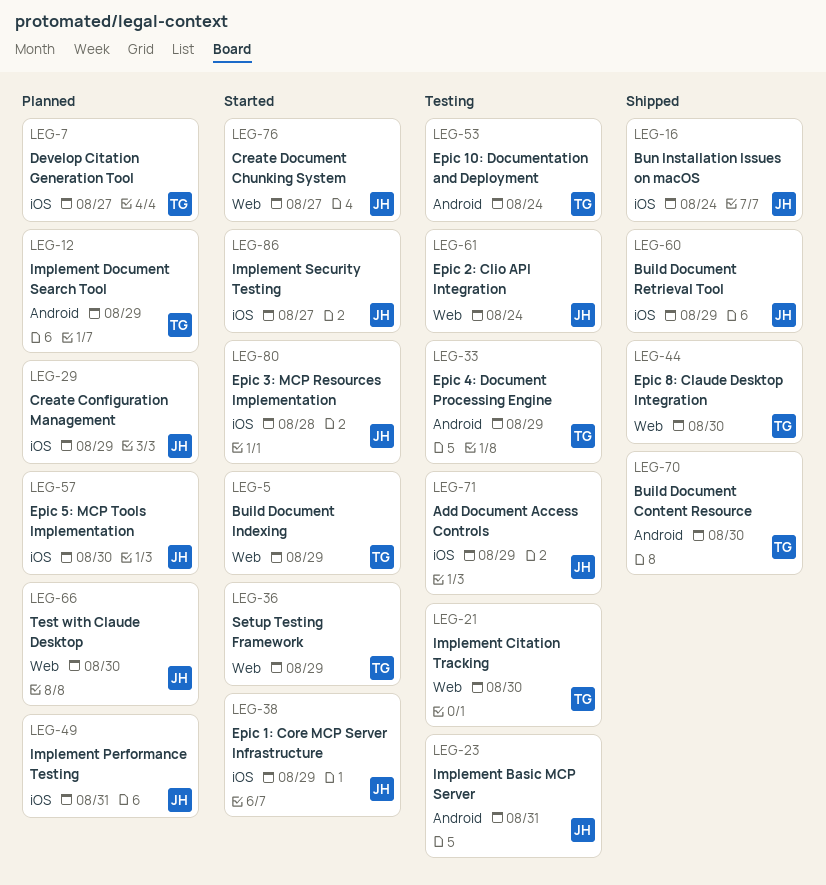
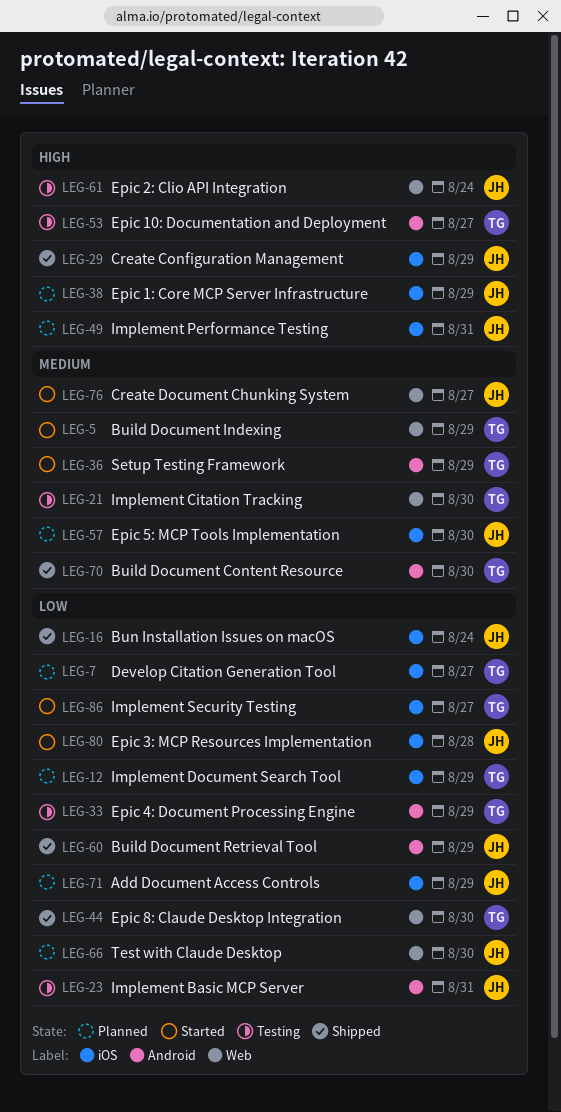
LEG-12, label: Android -> iOS
LEG-29, status: Planned -> Shipped
LEG-36, label: Web -> Android
LEG-38, status: Started -> Planned
LEG-53, due: Aug 24 -> Aug 27
LEG-60, label: iOS -> Android
LEG-71, status: Testing -> Planned
LEG-86, owner: JH -> TG

